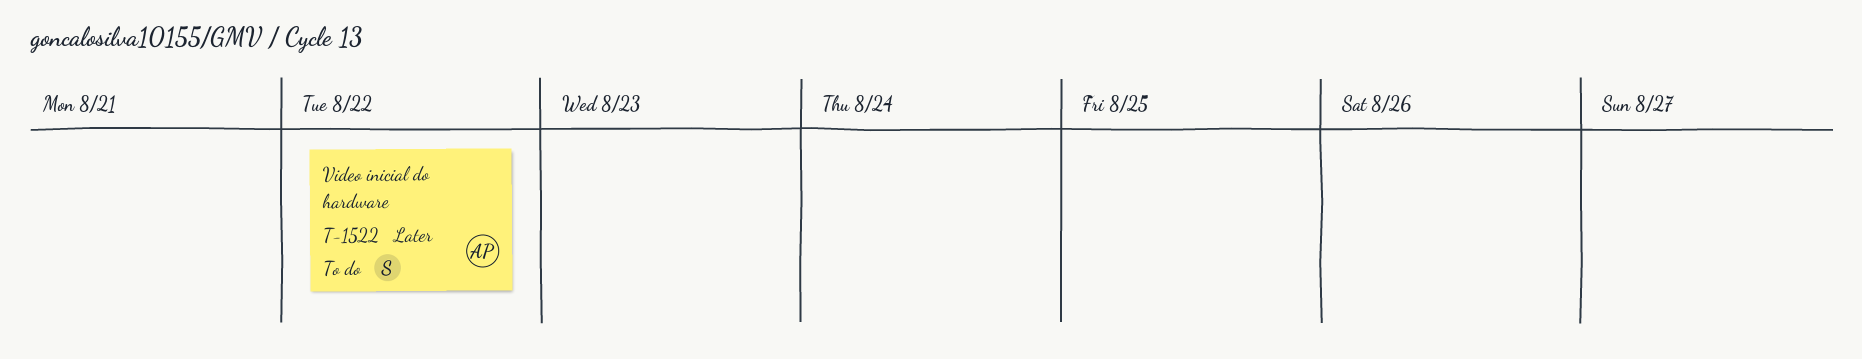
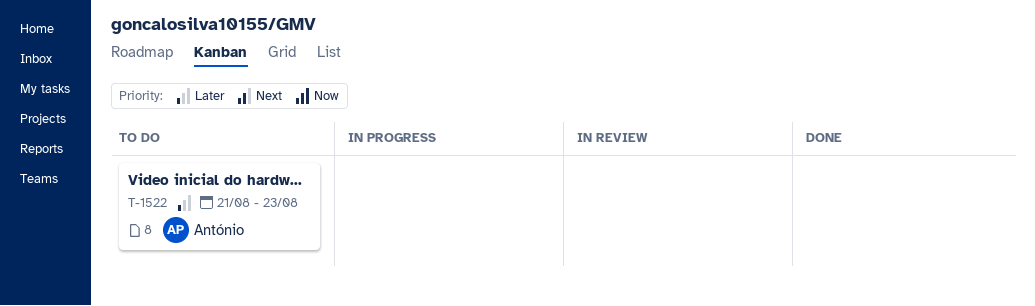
T-1522, due: Aug 22 -> Aug 23

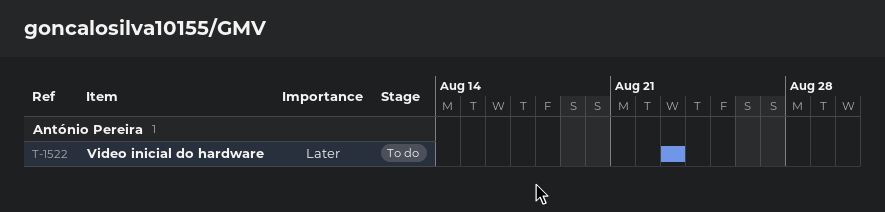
T-1522, start: Aug 21 -> Aug 23

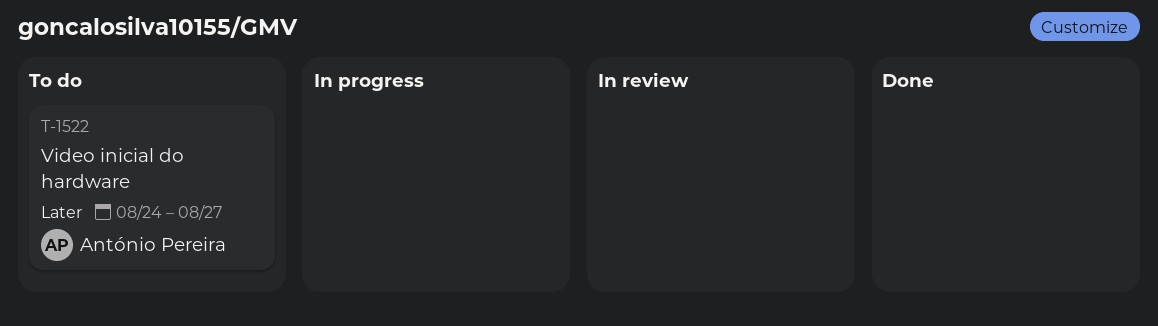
T-1522, start: Aug 23 -> Aug 24
T-1522, due: Aug 23 -> Aug 27

